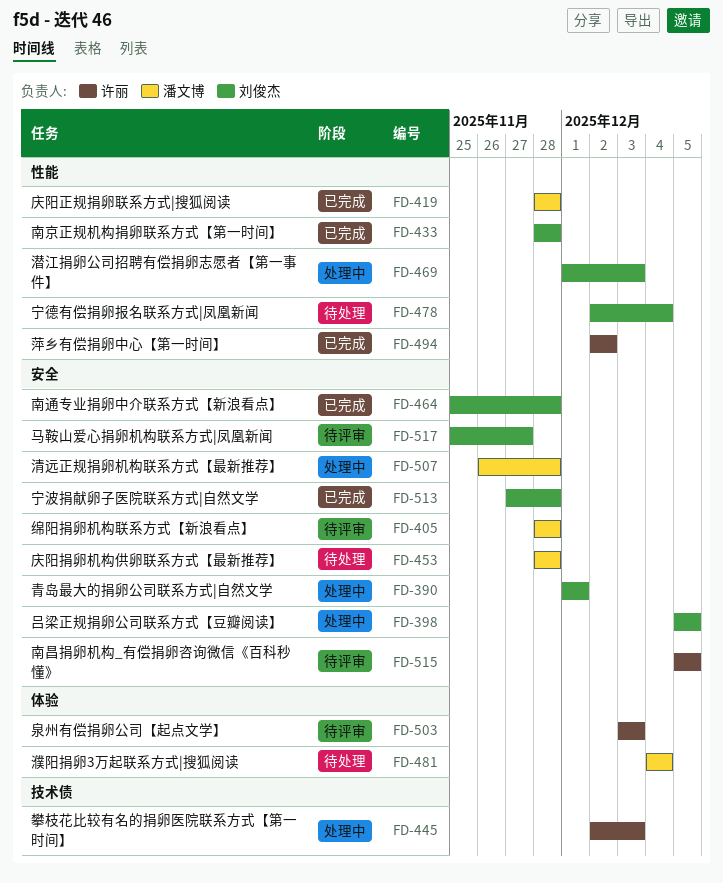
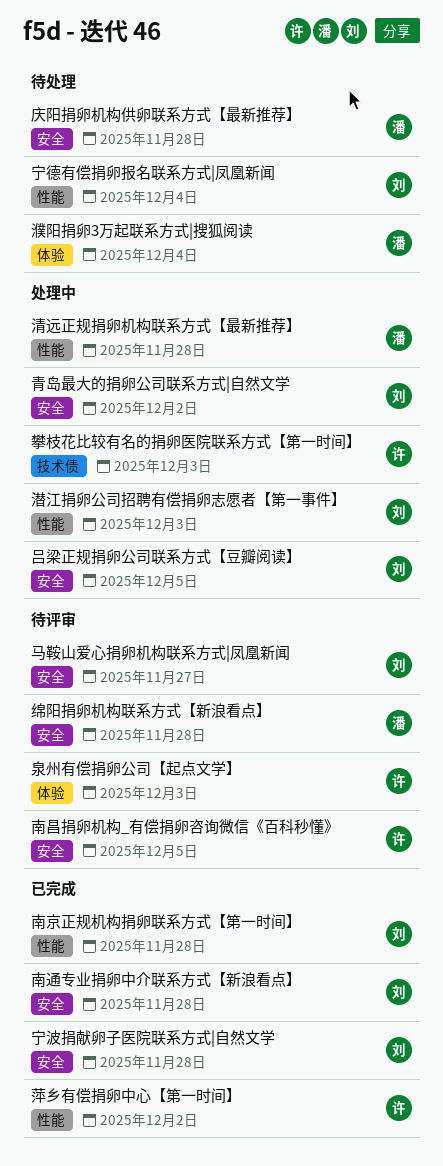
庆阳正规捐卵联系方式|搜狐阅读: present -> none
清远正规捐卵机构联系方式【最新推荐】, label: 安全 -> 性能
青岛最大的捐卵公司联系方式|自然文学, due: Dec 1 -> Dec 2

